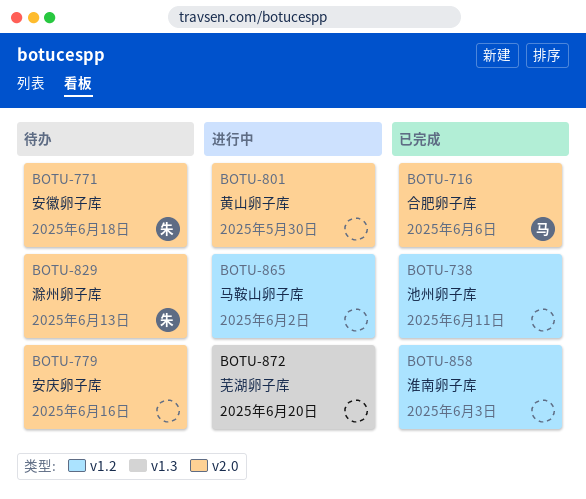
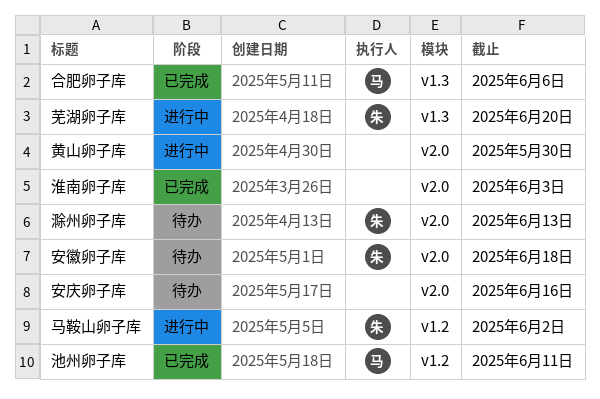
合肥卵子库, label: v2.0 -> v1.3
池州卵子库, owner: none -> 马
淮南卵子库, label: v1.2 -> v2.0
芜湖卵子库, owner: none -> 朱
马鞍山卵子库, owner: none -> 朱

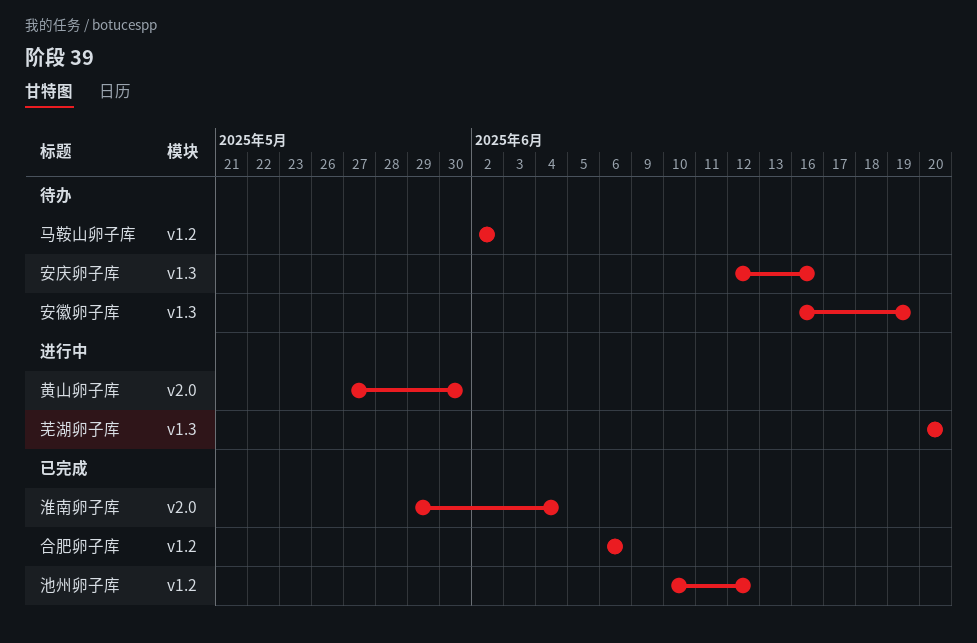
合肥卵子库, label: v1.3 -> v1.2
安庆卵子库, label: v2.0 -> v1.3
安徽卵子库, label: v2.0 -> v1.3
安徽卵子库, due: Jun 18 -> Jun 19
池州卵子库, due: Jun 11 -> Jun 12
淮南卵子库, due: Jun 3 -> Jun 4
滁州卵子库: present -> none
马鞍山卵子库, status: 进行中 -> 待办

